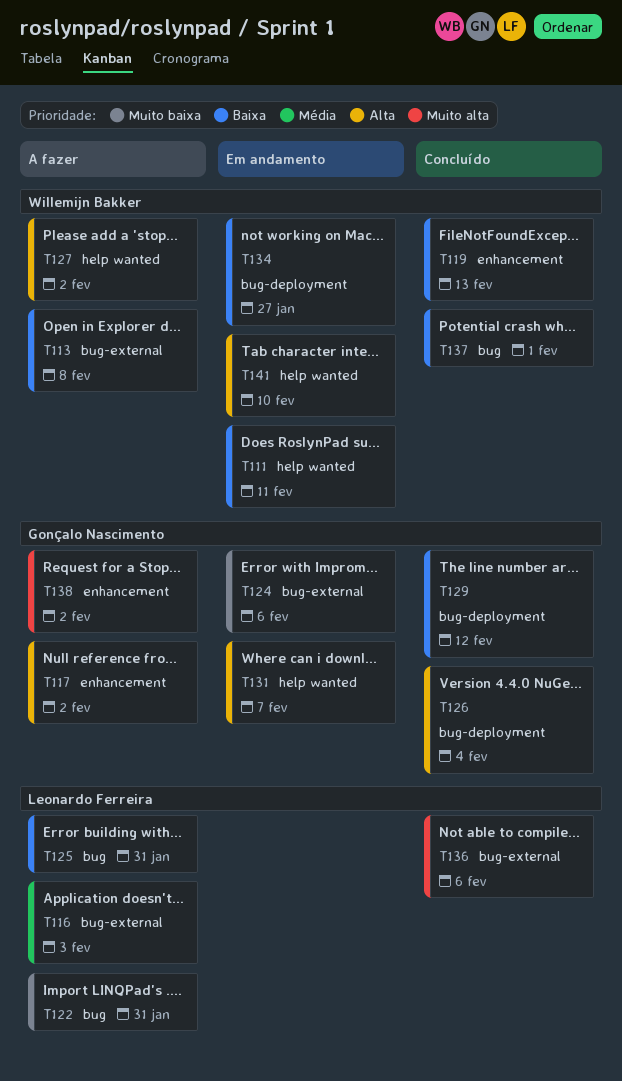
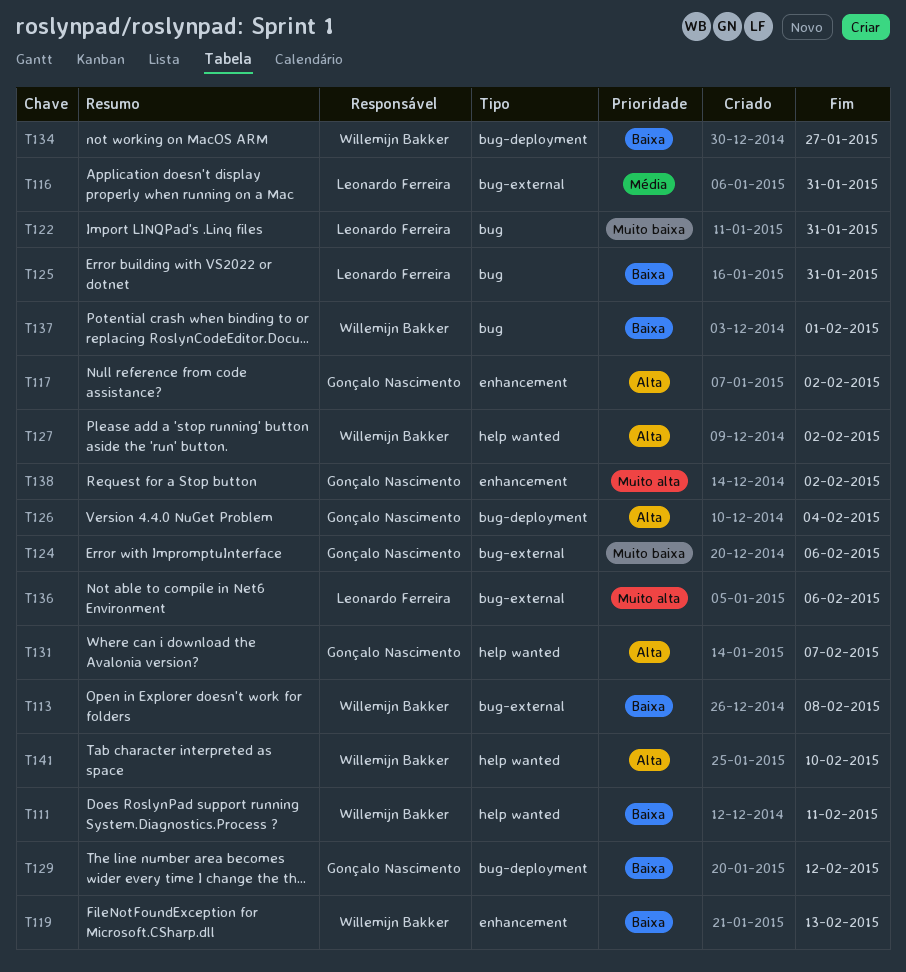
T116, due: Feb 3 -> Jan 31

